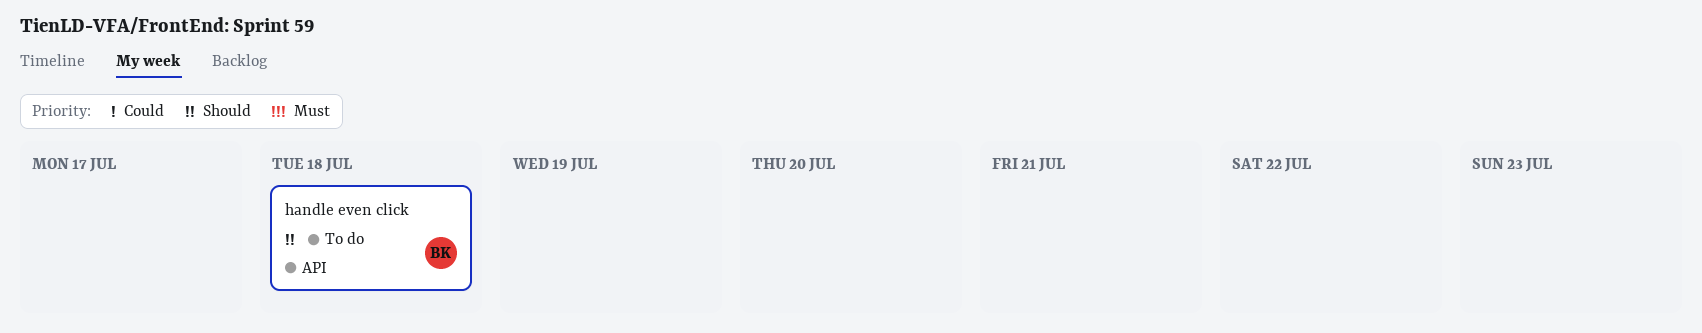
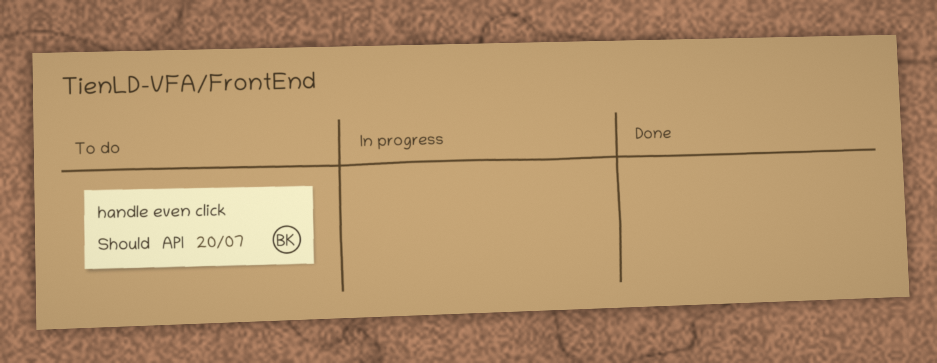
handle even click, due: Jul 18 -> Jul 20

